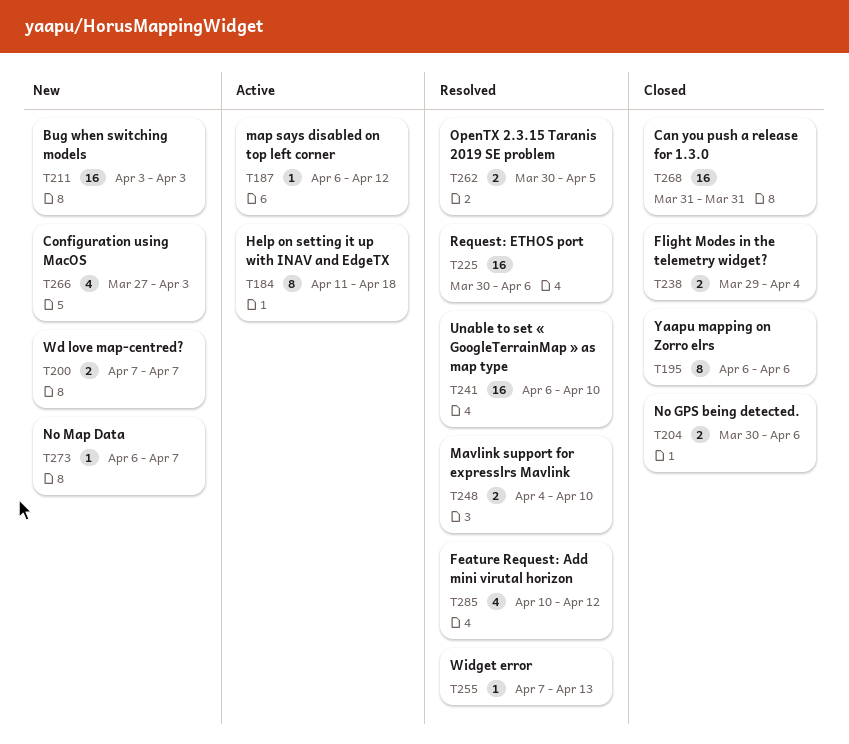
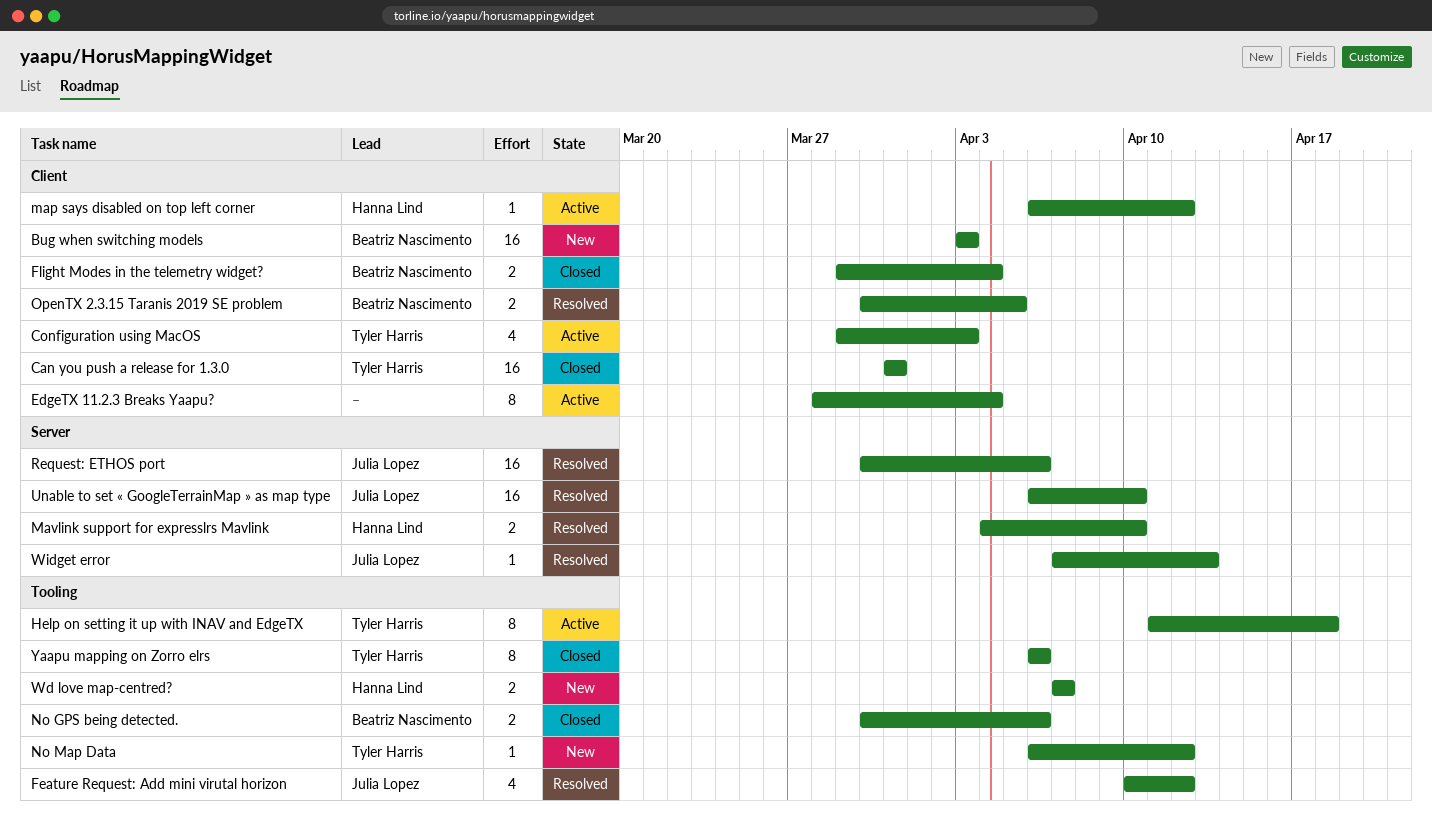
Configuration using MacOS, status: New -> Active
Configuration using MacOS, start: Mar 27 -> Mar 29
EdgeTX 11.2.3 Breaks Yaapu?: none -> present
No Map Data, due: Apr 7 -> Apr 12

